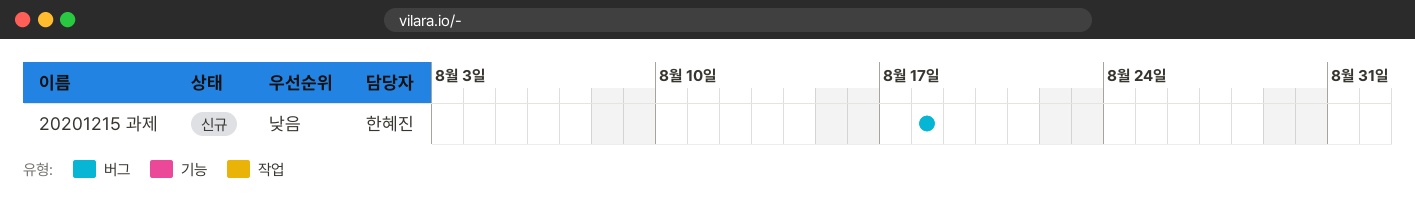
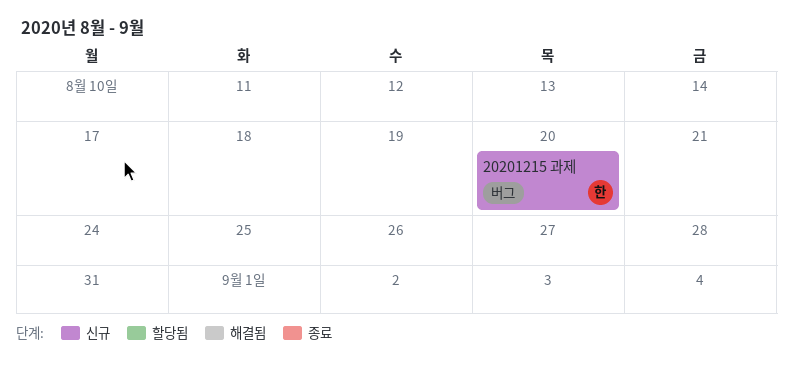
20201215 과제, due: Aug 18 -> Aug 20

